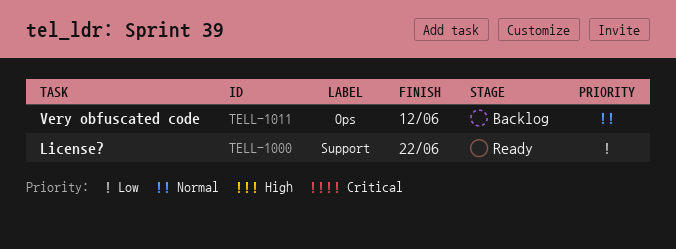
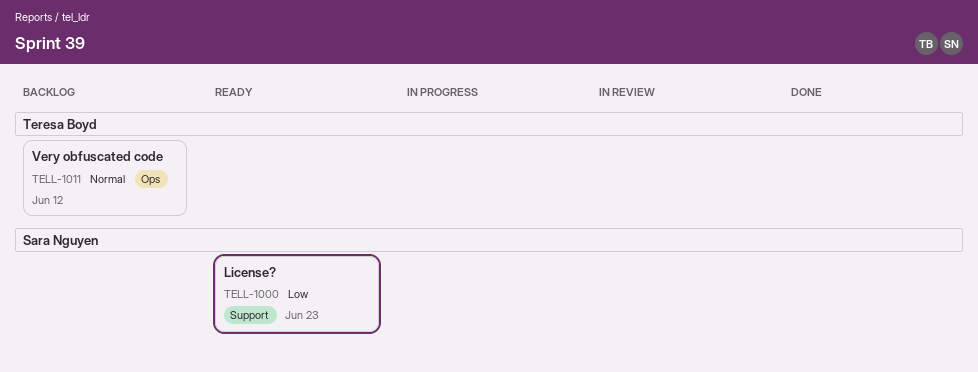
TELL-1000, due: Jun 22 -> Jun 23

